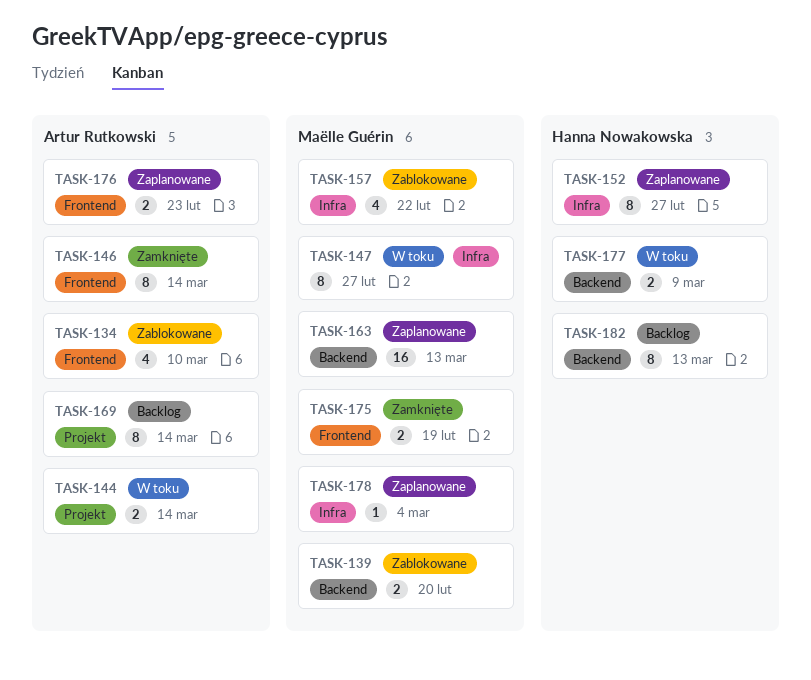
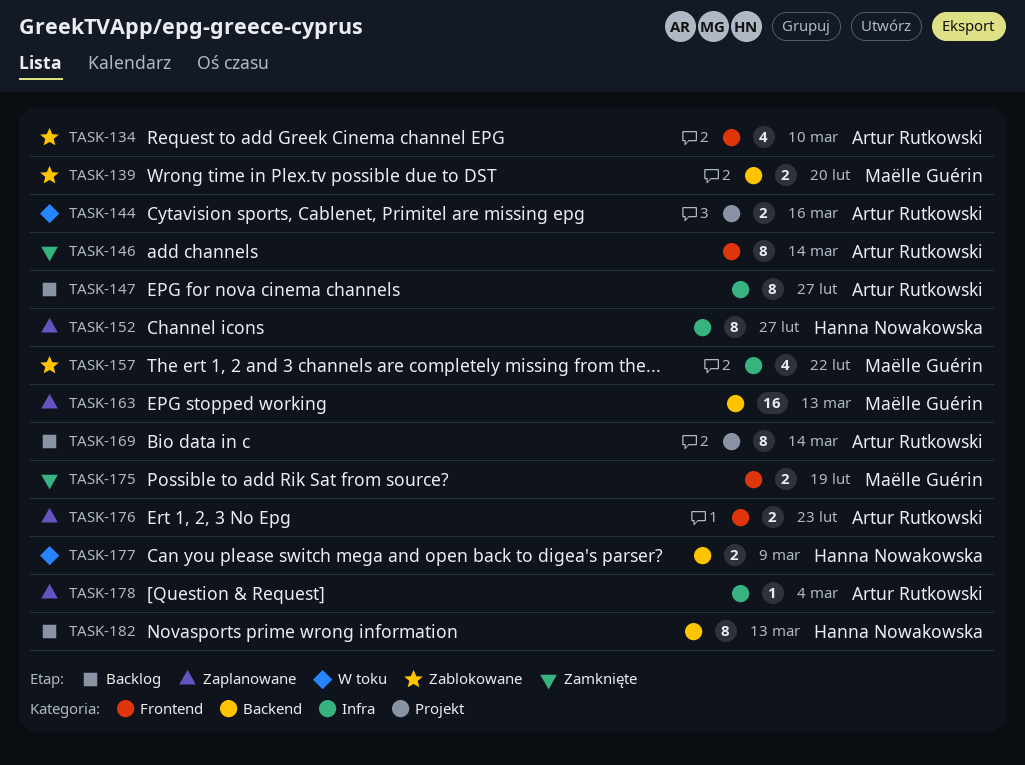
TASK-144, due: Mar 14 -> Mar 16
TASK-147, status: W toku -> Backlog
TASK-147, owner: Maëlle Guérin -> Artur Rutkowski
TASK-178, owner: Maëlle Guérin -> Artur Rutkowski

